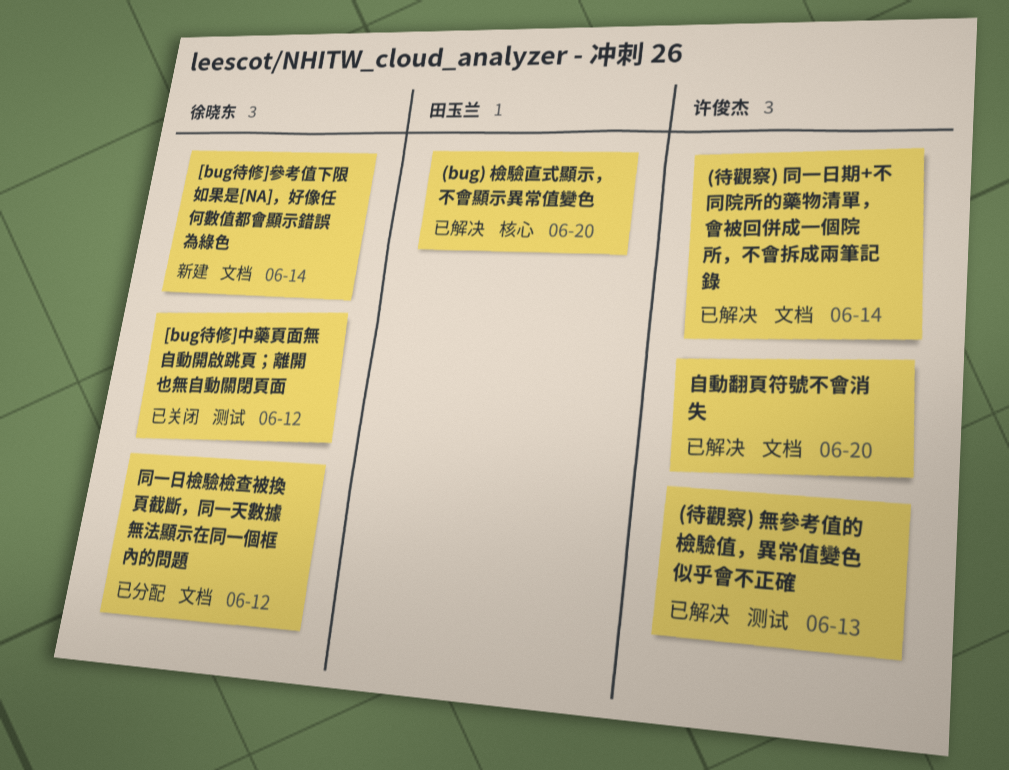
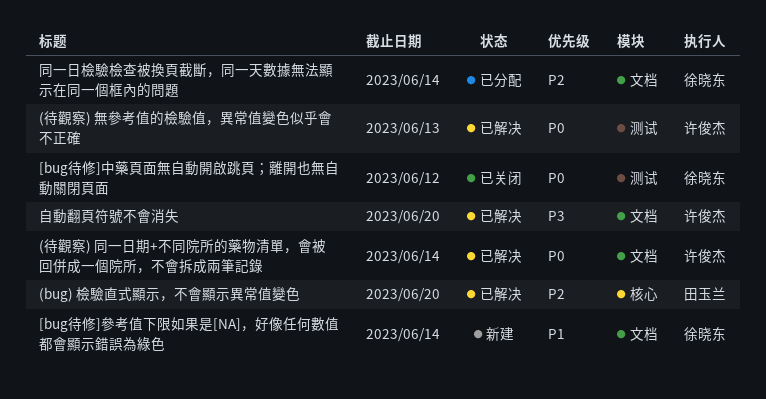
同一日檢驗檢查被換頁截斷，同一天數據無法顯示在同一個框內的問題, due: Jun 12 -> Jun 14

